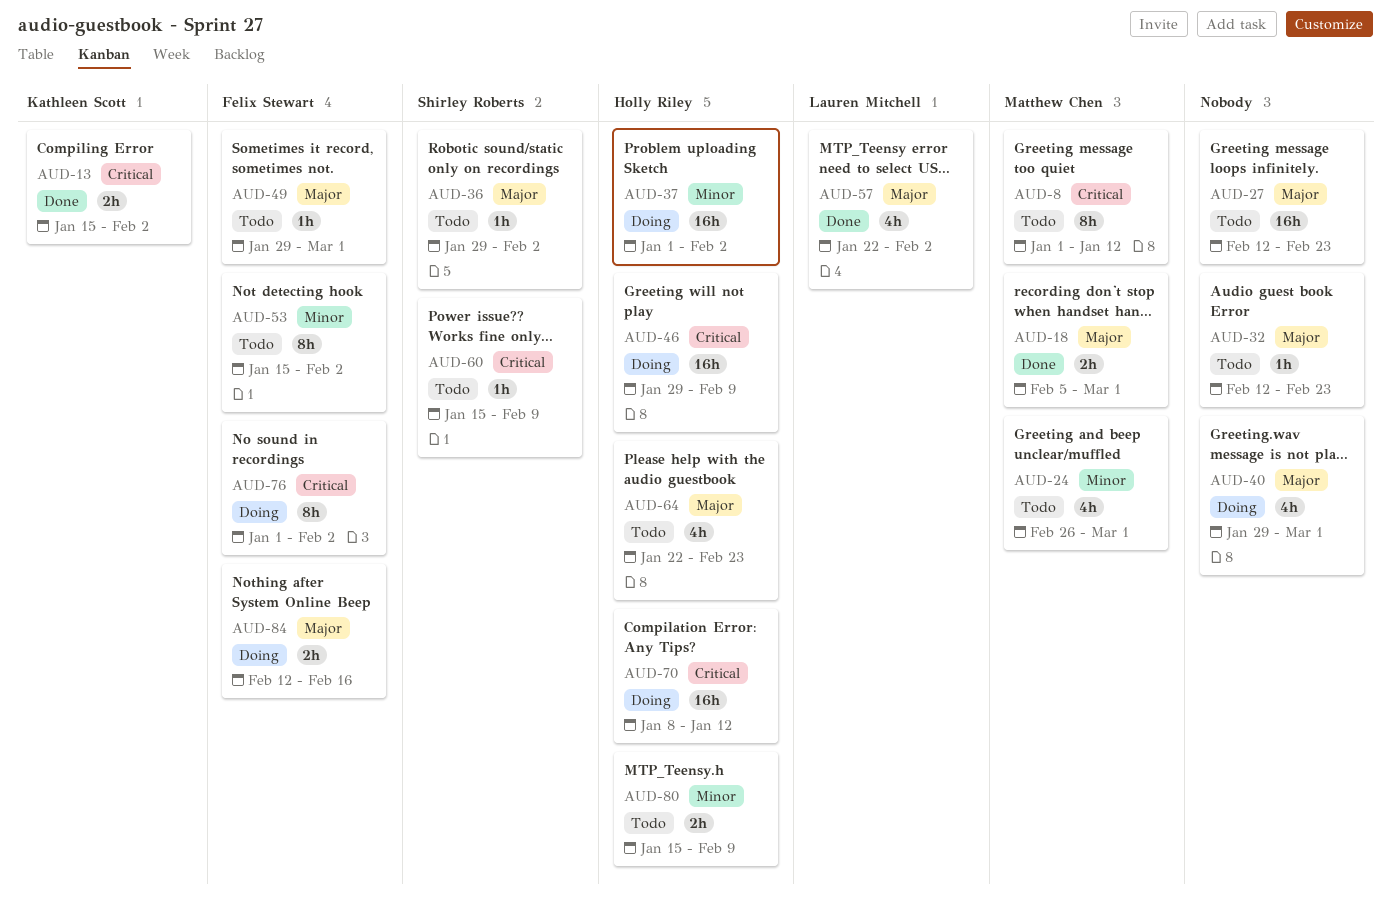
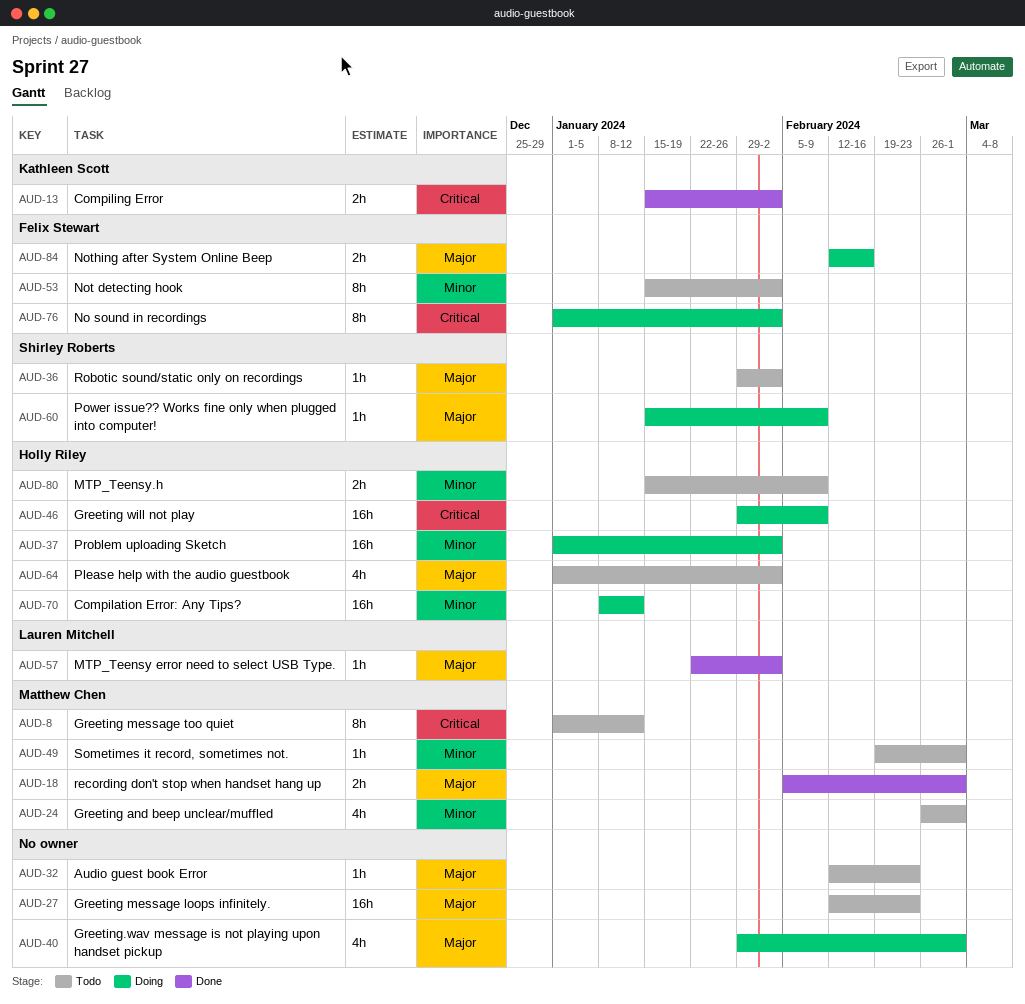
AUD-49, owner: Felix Stewart -> Matthew Chen
AUD-49, priority: Major -> Minor
AUD-49, start: Jan 29 -> Feb 19
AUD-57, estimate: 4h -> 1h
AUD-60, status: Todo -> Doing
AUD-60, priority: Critical -> Major
AUD-64, start: Jan 22 -> Jan 1
AUD-64, due: Feb 23 -> Feb 2
AUD-70, priority: Critical -> Minor

